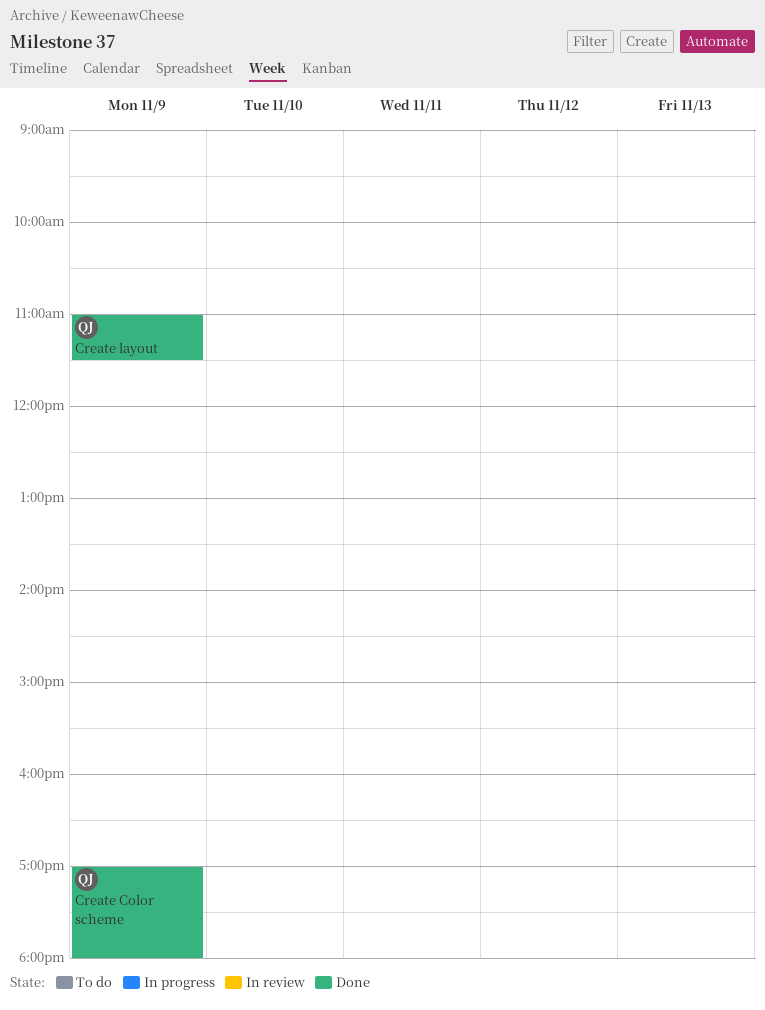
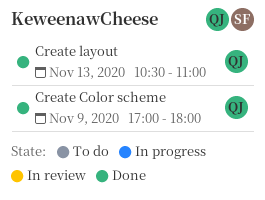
Create layout, day: Nov 9 -> Nov 13
Create layout, begins: 11:00 -> 10:30
Create layout, ends: 11:30 -> 11:00

